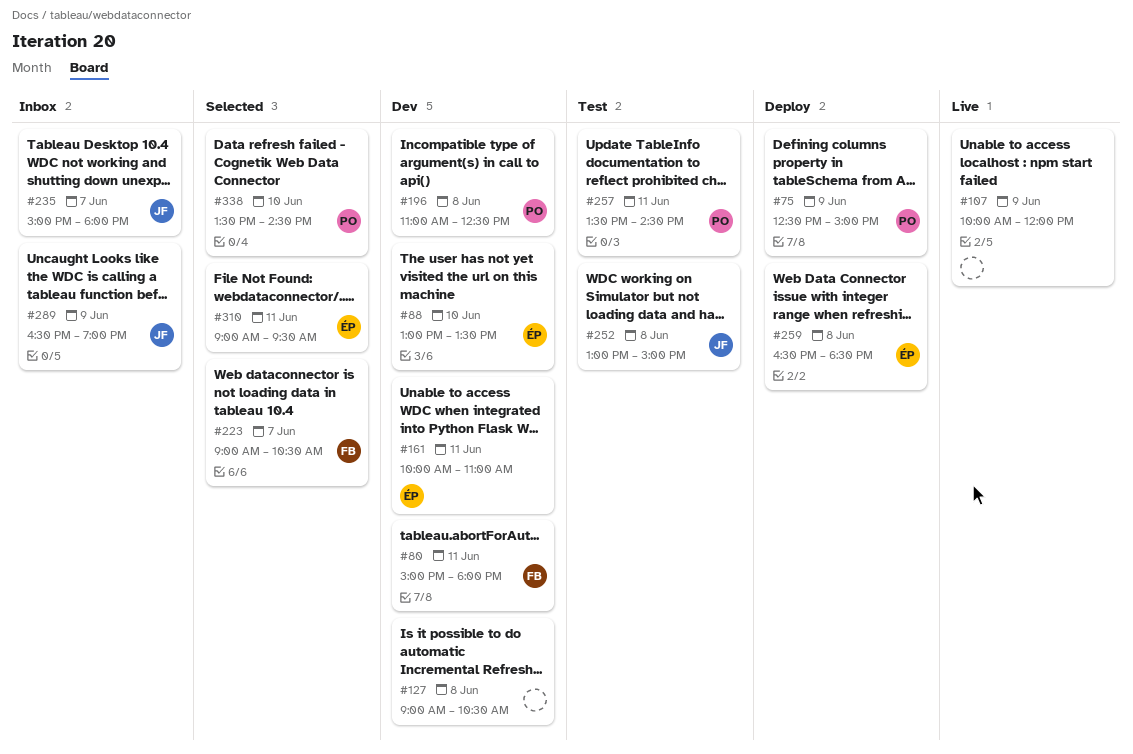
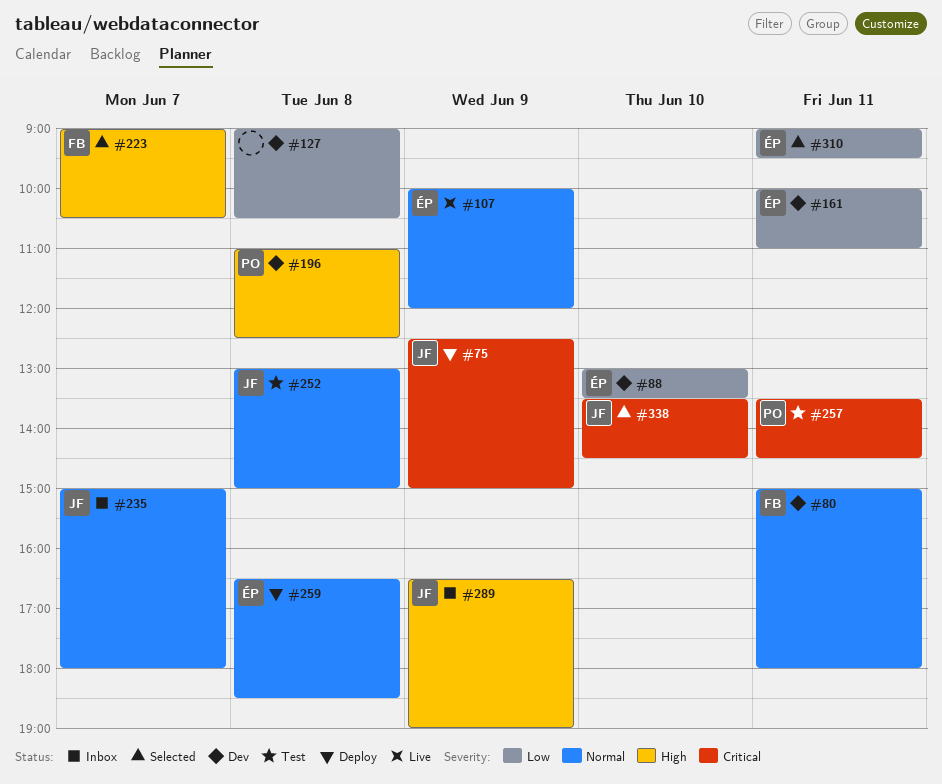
#75, owner: PO -> JF
#107, owner: none -> ÉP
#338, owner: PO -> JF

